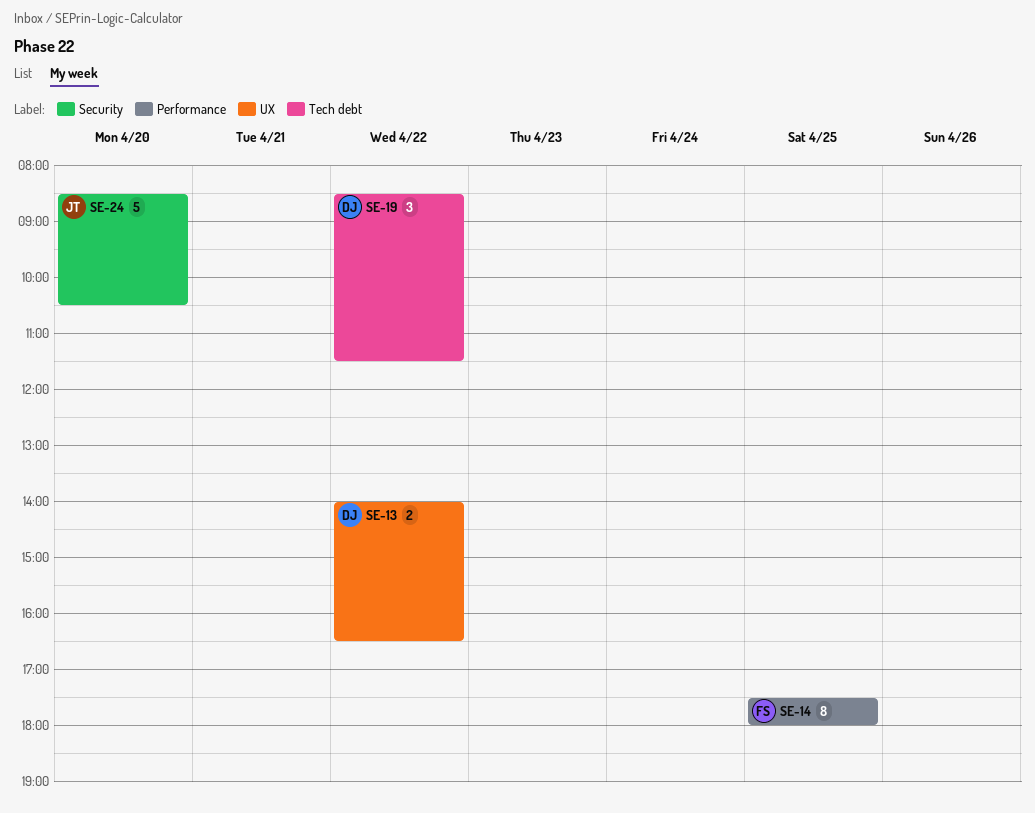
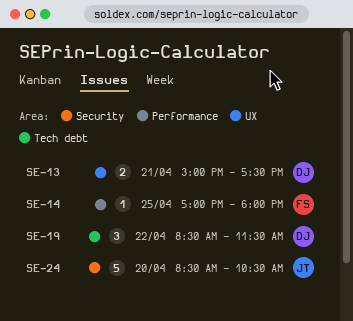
SE-13, day: Apr 22 -> Apr 21
SE-13, begins: 14:00 -> 15:00
SE-13, ends: 16:30 -> 17:30
SE-14, estimate: 8 -> 1
SE-14, begins: 17:30 -> 17:00

